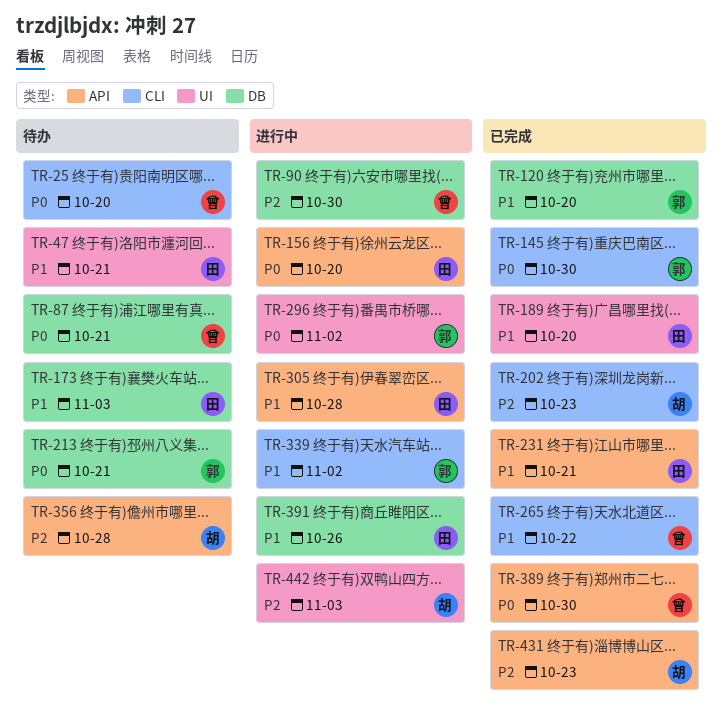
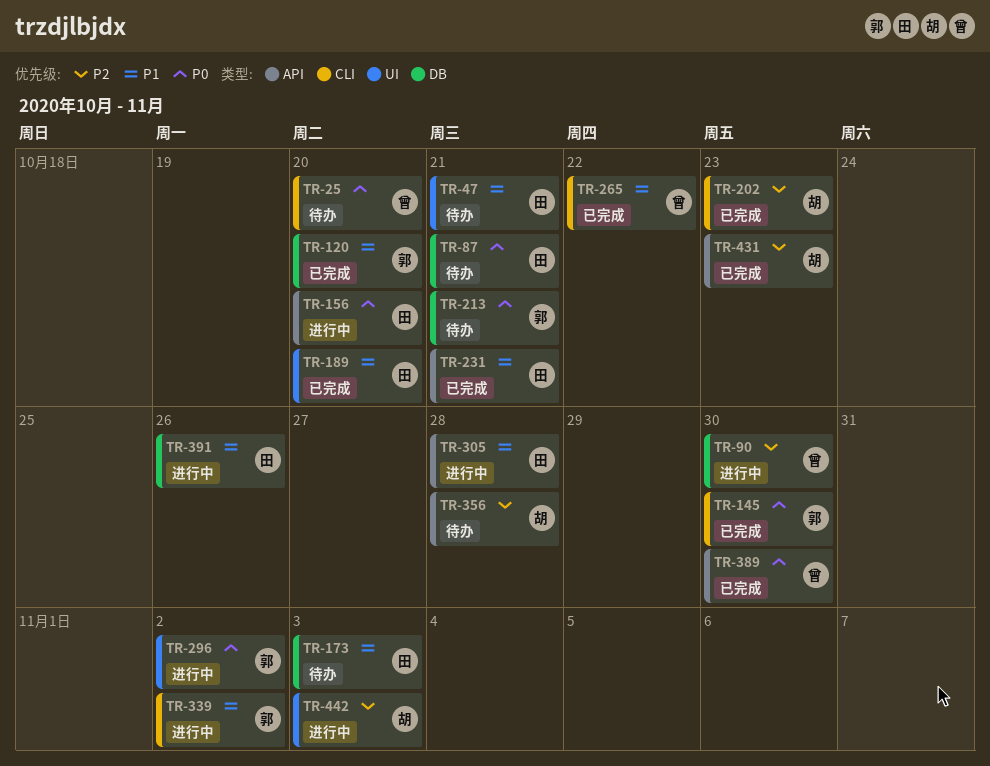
TR-87, owner: 曾 -> 田

